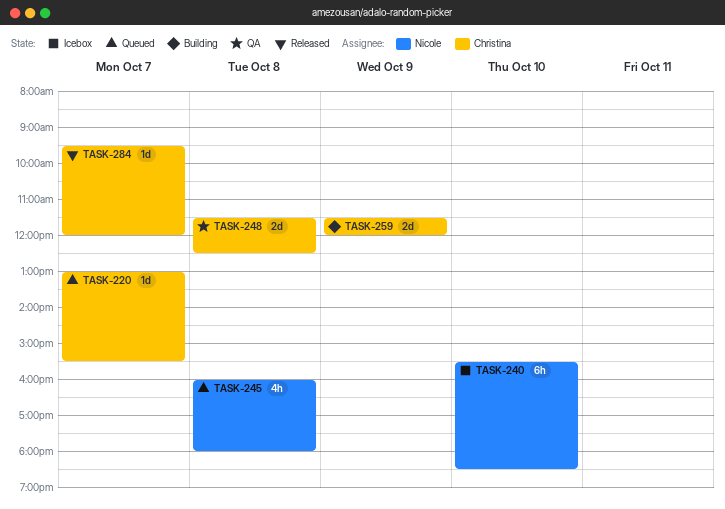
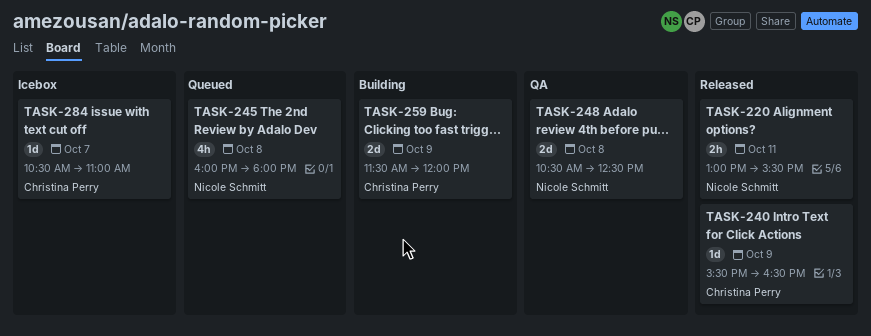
TASK-220, status: Queued -> Released
TASK-220, owner: Christina Perry -> Nicole Schmitt
TASK-220, estimate: 1d -> 2h
TASK-220, day: Oct 7 -> Oct 11
TASK-240, status: Icebox -> Released
TASK-240, owner: Nicole Schmitt -> Christina Perry
TASK-240, estimate: 6h -> 1d
TASK-240, day: Oct 10 -> Oct 9
TASK-240, ends: 18:30 -> 16:30
TASK-248, owner: Christina Perry -> Nicole Schmitt
TASK-248, begins: 11:30 -> 10:30
TASK-284, status: Released -> Icebox
TASK-284, begins: 09:30 -> 10:30
TASK-284, ends: 12:00 -> 11:00

